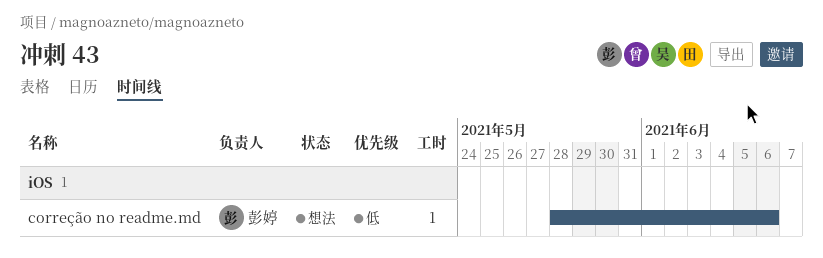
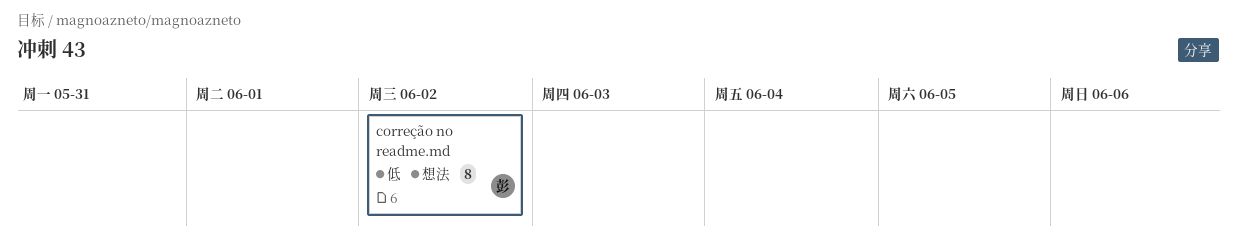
correção no readme.md, estimate: 1 -> 8
correção no readme.md, due: Jun 6 -> Jun 2

